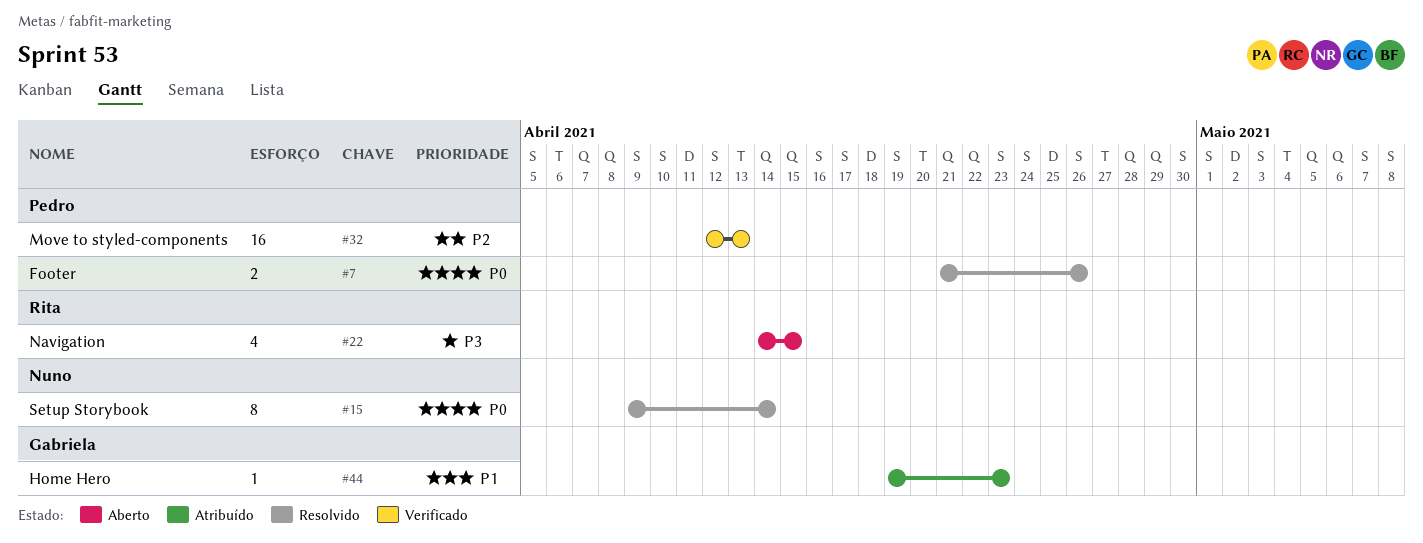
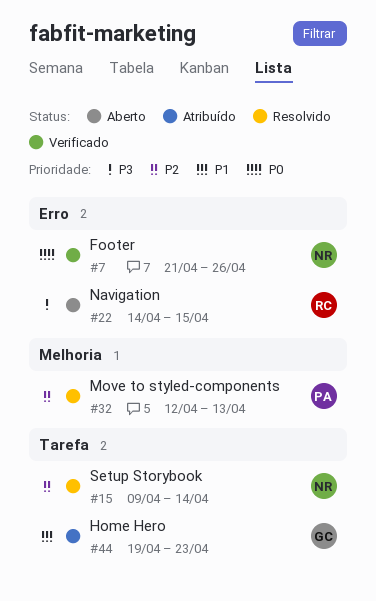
#7, status: Resolvido -> Verificado
#7, owner: Pedro -> Nuno
#15, priority: P0 -> P2
#32, status: Verificado -> Resolvido

